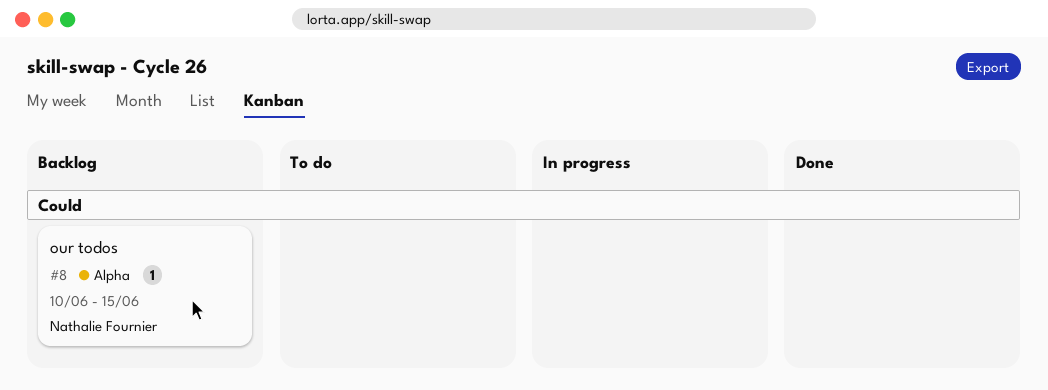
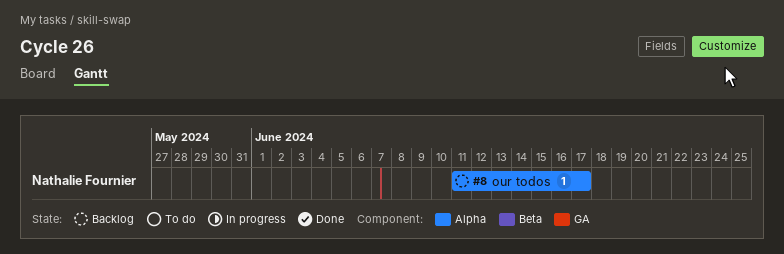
#8, start: Jun 10 -> Jun 11
#8, due: Jun 15 -> Jun 17

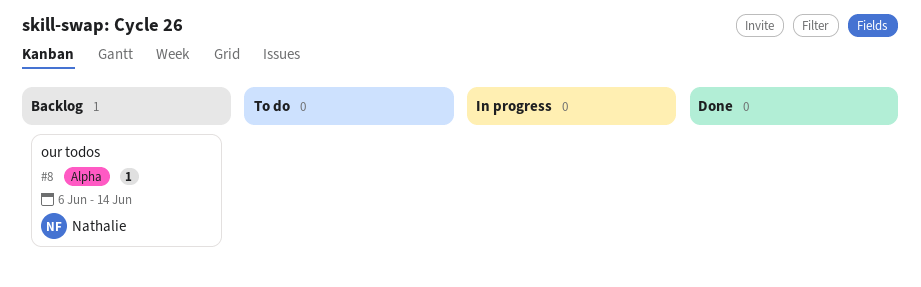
#8, start: Jun 11 -> Jun 6
#8, due: Jun 17 -> Jun 14

